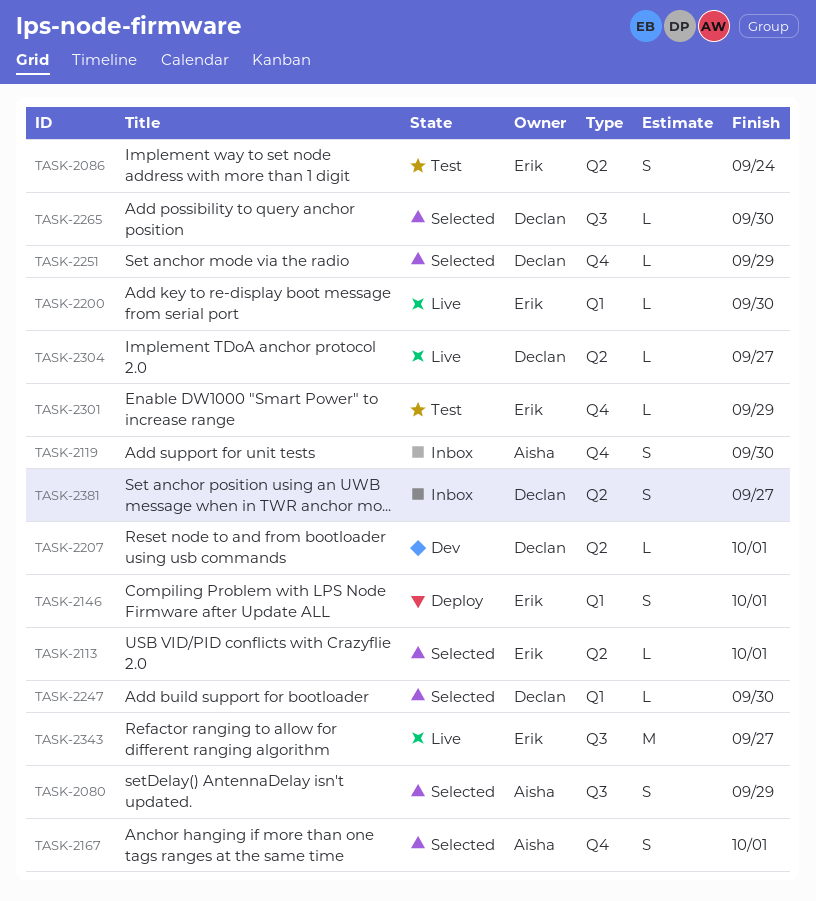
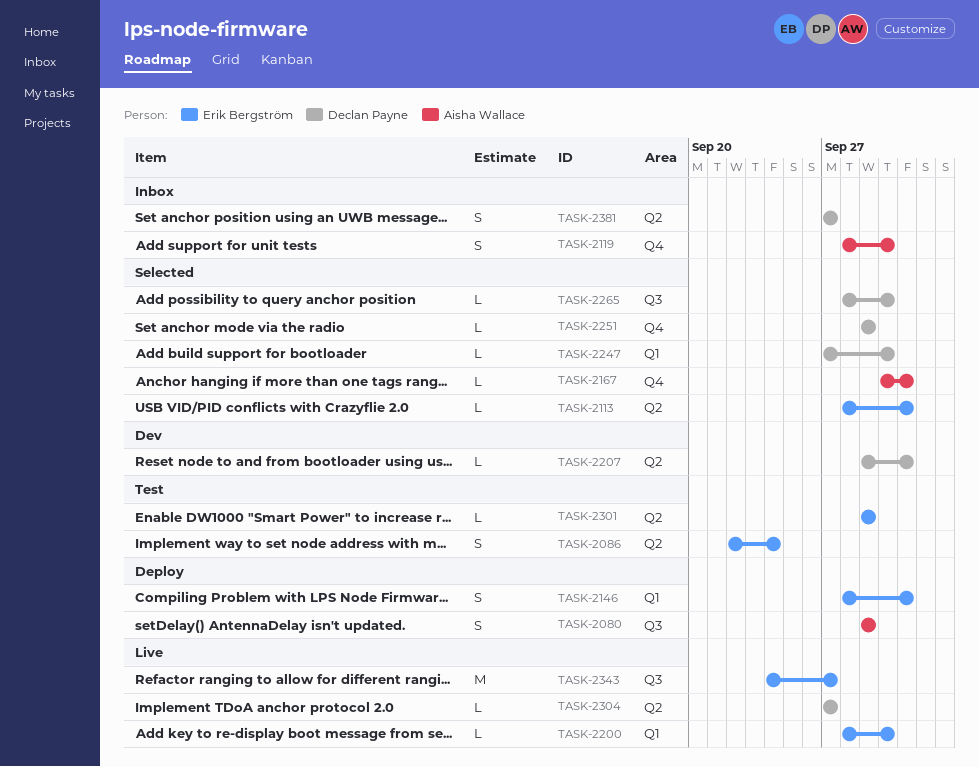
TASK-2080, status: Selected -> Deploy
TASK-2167, estimate: S -> L
TASK-2301, label: Q4 -> Q2

